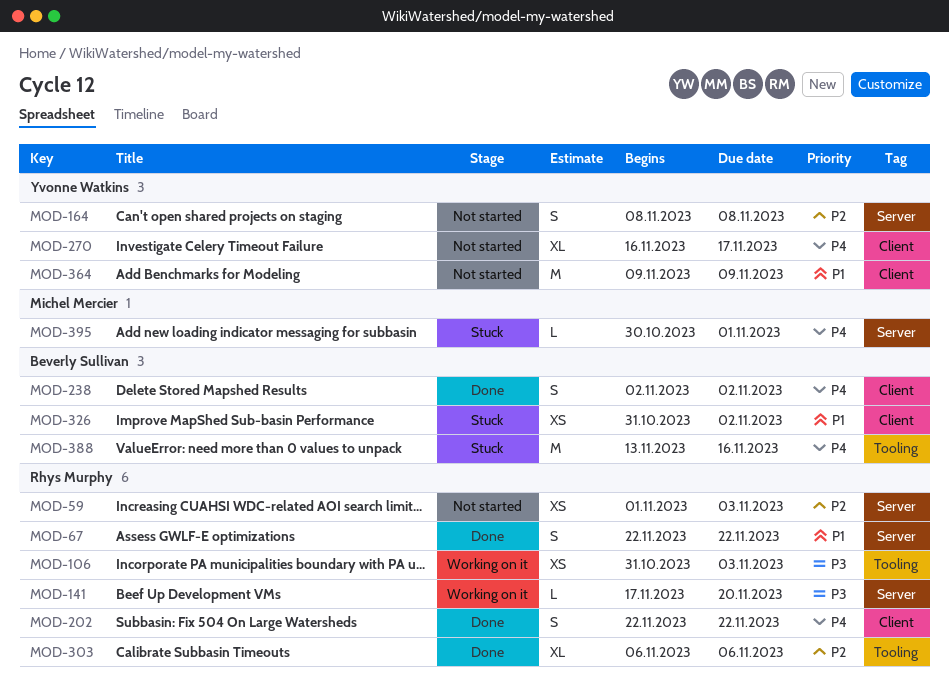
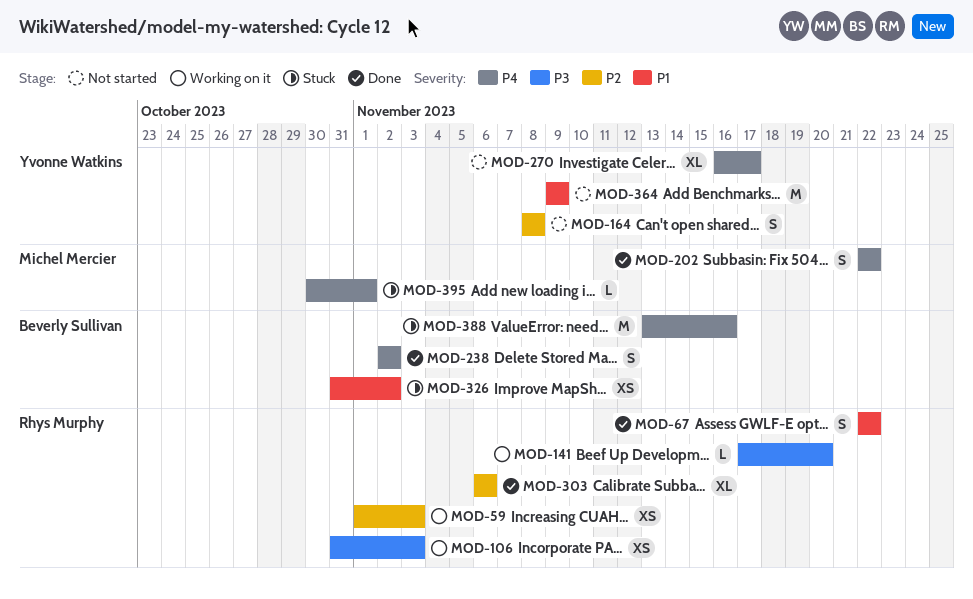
MOD-59, status: Not started -> Working on it
MOD-202, owner: Rhys Murphy -> Michel Mercier

